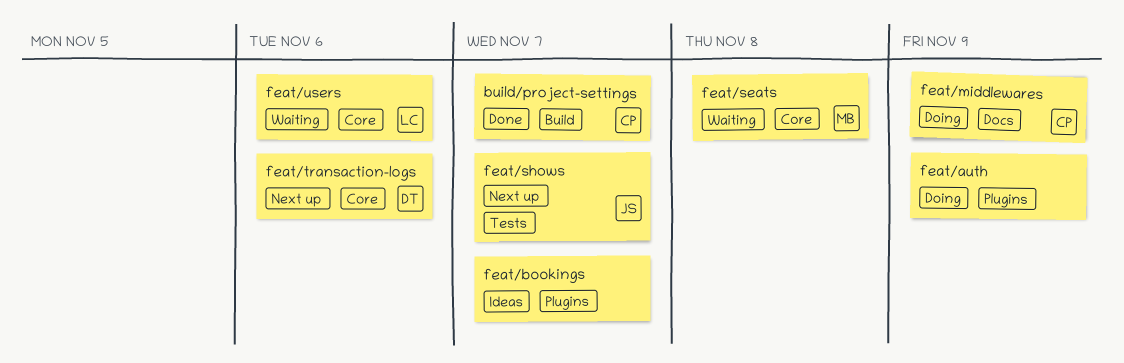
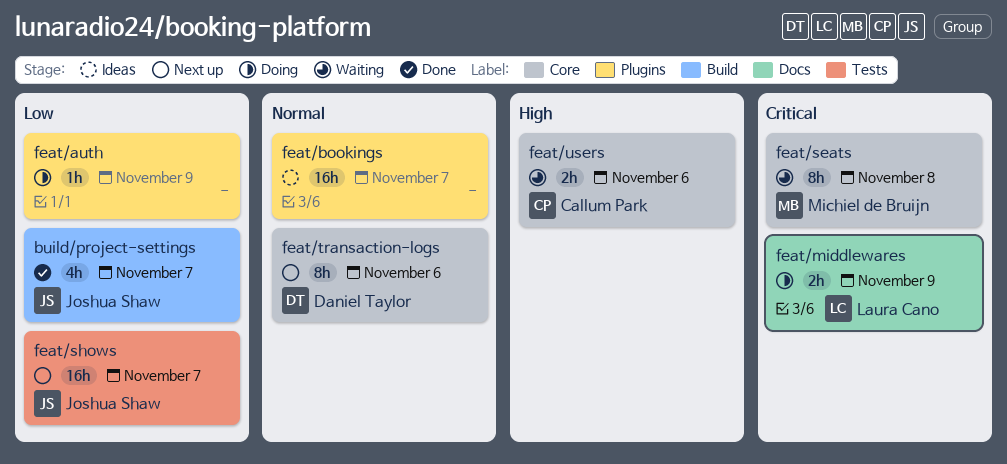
build/project-settings, owner: Callum Park -> Joshua Shaw
feat/middlewares, owner: Callum Park -> Laura Cano
feat/users, owner: Laura Cano -> Callum Park

